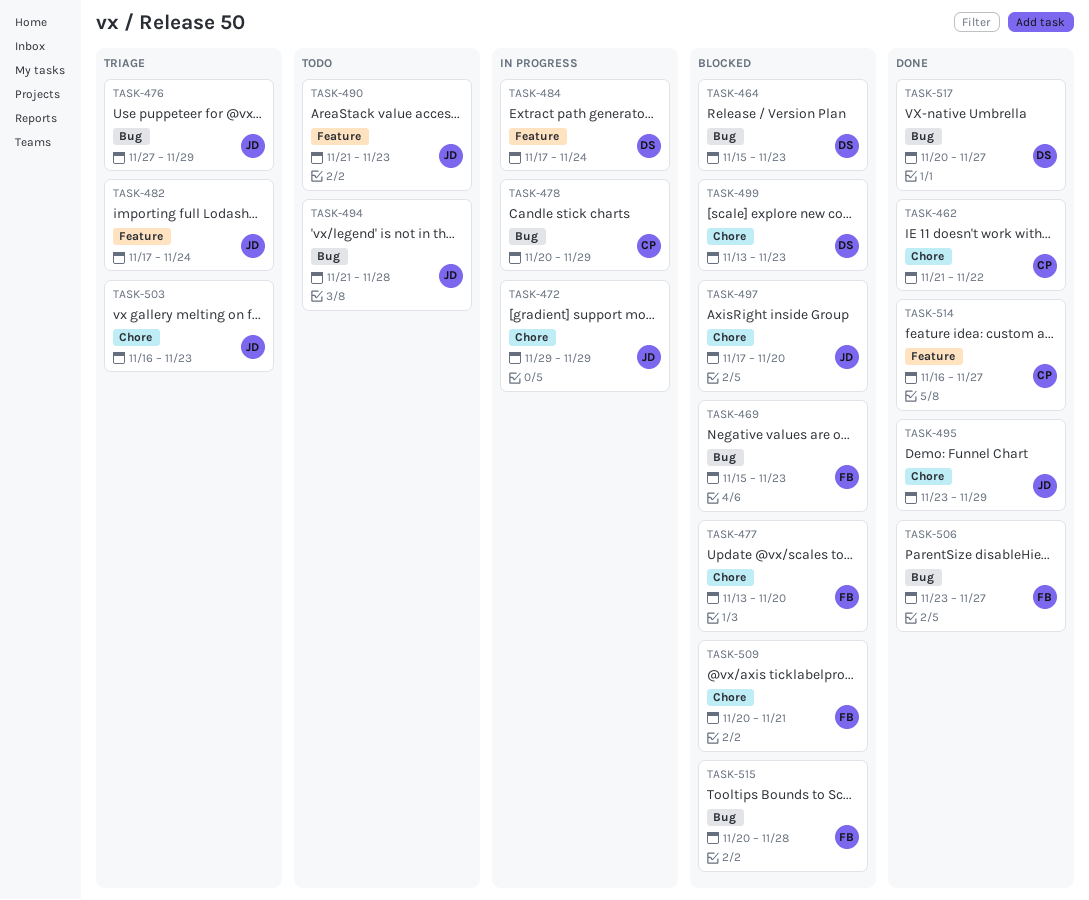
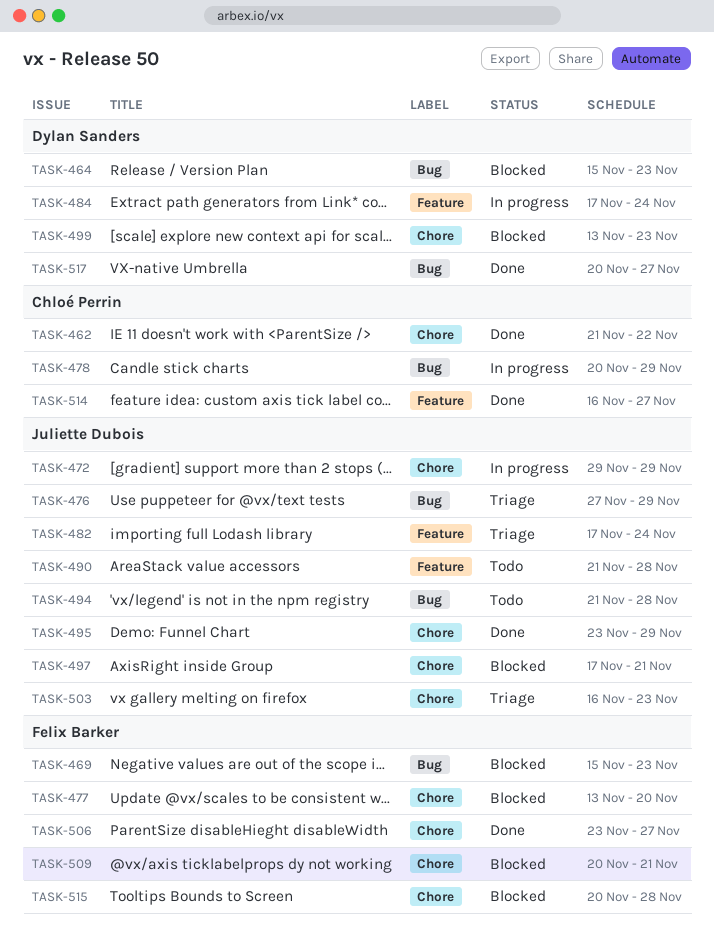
TASK-490, due: Nov 23 -> Nov 28
TASK-497, due: Nov 20 -> Nov 21
TASK-506, label: Bug -> Chore
TASK-515, label: Bug -> Chore

